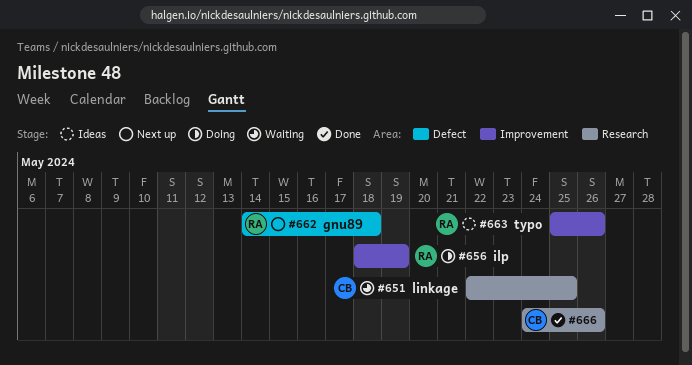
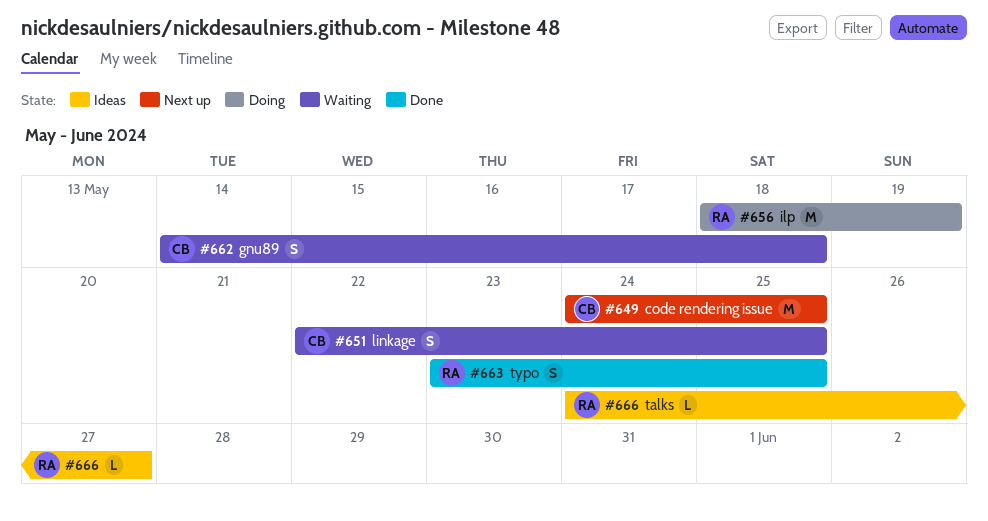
#649: none -> present
#662, status: Next up -> Waiting
#662, owner: RA -> CB
#663, status: Ideas -> Done
#663, start: May 25 -> May 23
#663, due: May 26 -> May 25
#666, status: Done -> Ideas
#666, owner: CB -> RA
#666, due: May 26 -> May 27

